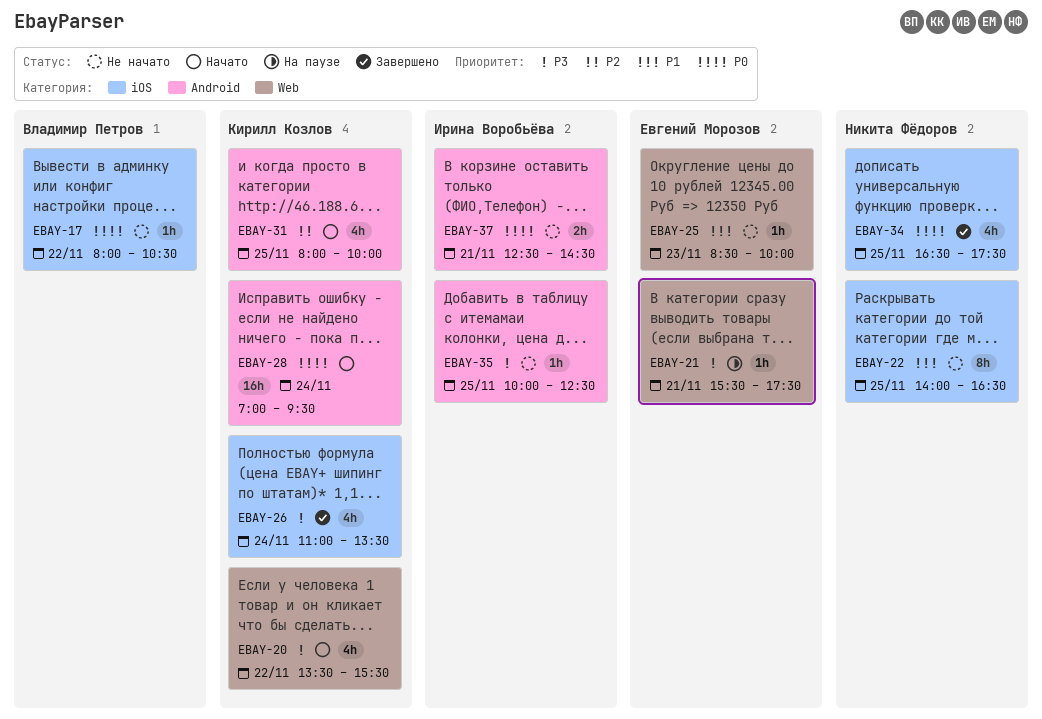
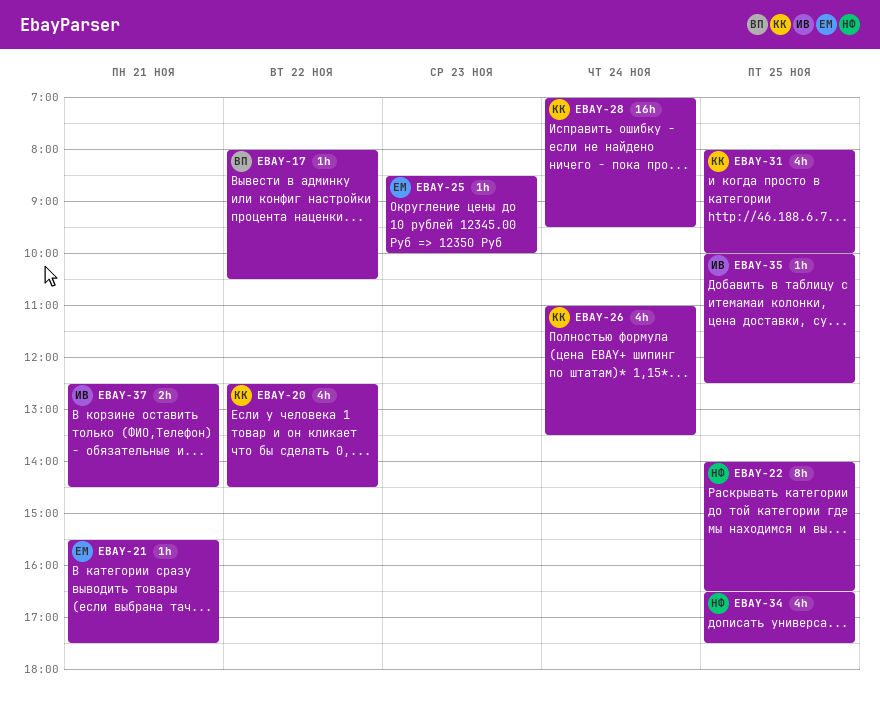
EBAY-20, begins: 13:30 -> 12:30
EBAY-20, ends: 15:30 -> 14:30

